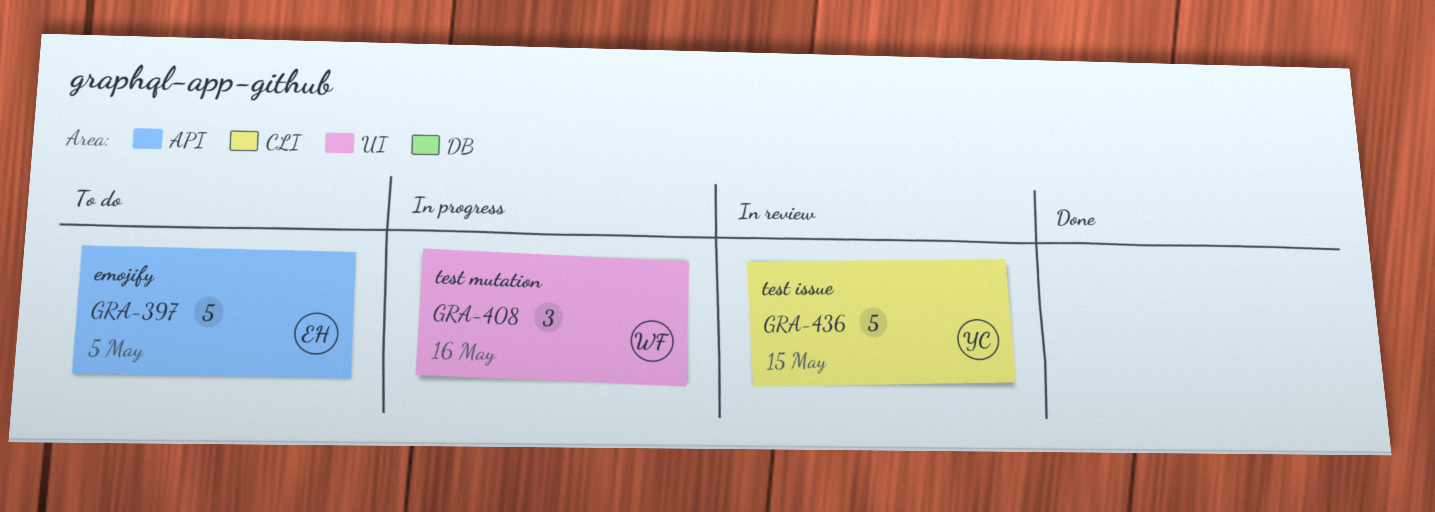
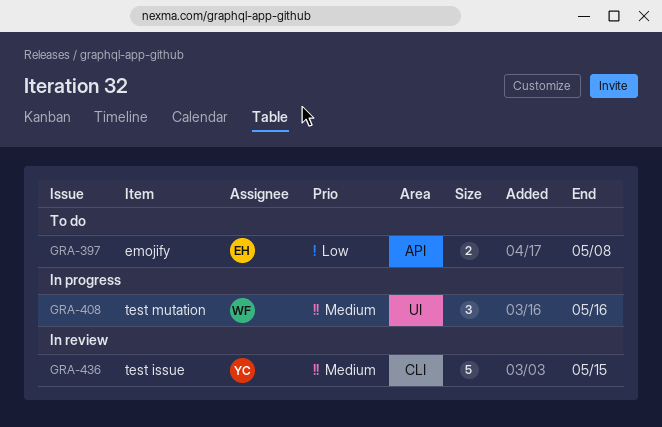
GRA-397, estimate: 5 -> 2
GRA-397, due: May 5 -> May 8

